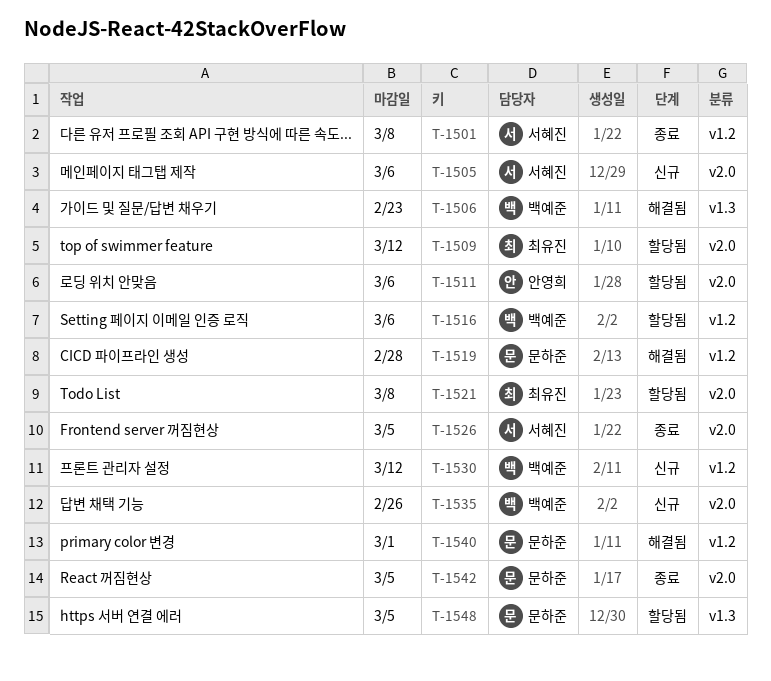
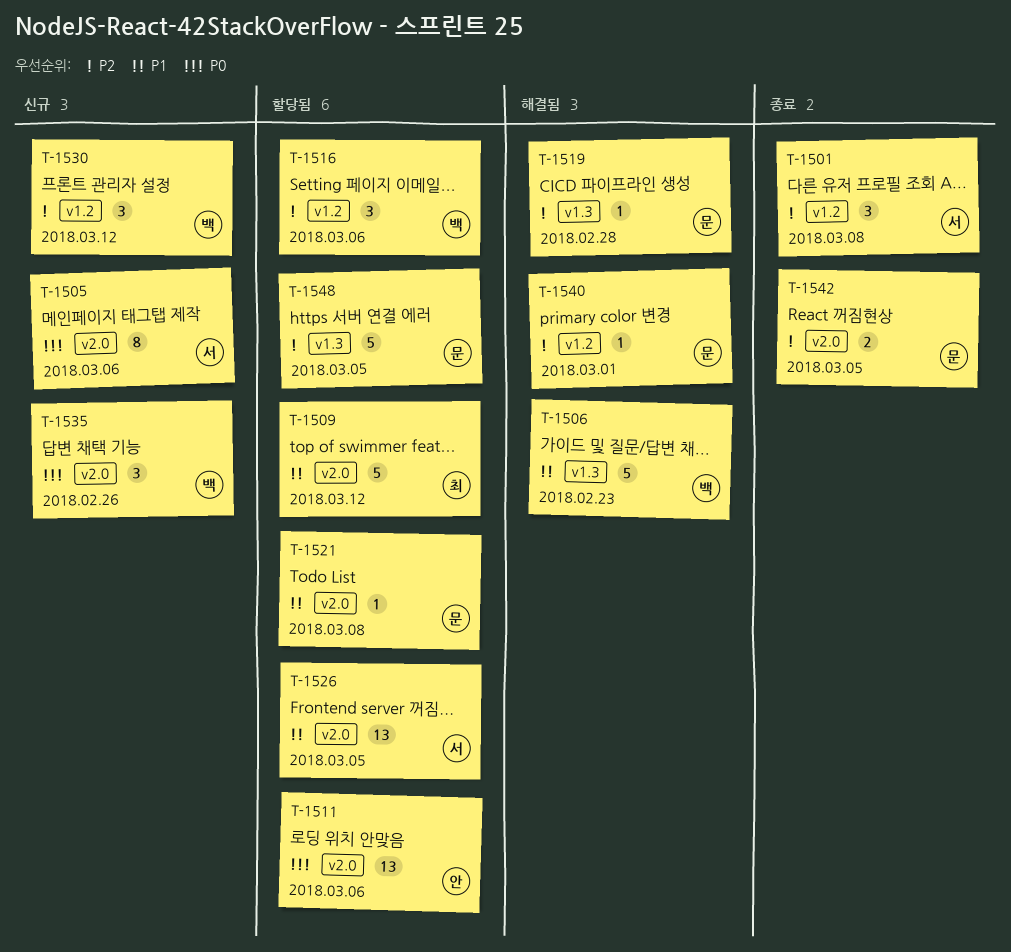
T-1519, label: v1.2 -> v1.3
T-1521, owner: 최유진 -> 문하준
T-1526, status: 종료 -> 할당됨

